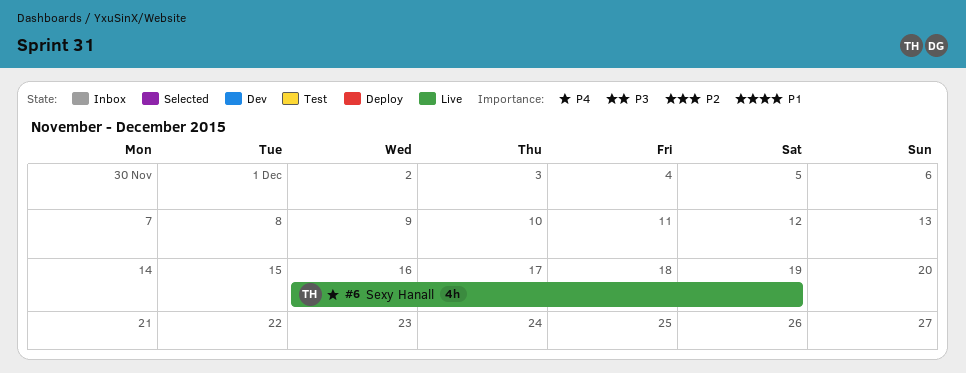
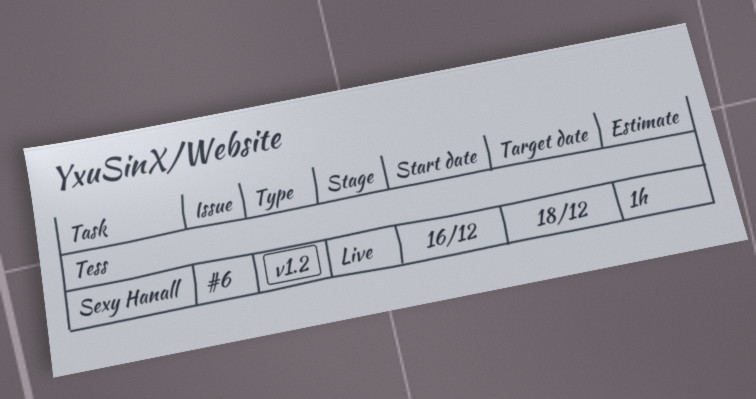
#6, estimate: 4h -> 1h
#6, due: Dec 19 -> Dec 18

